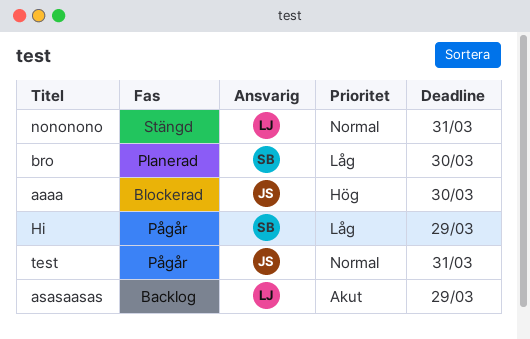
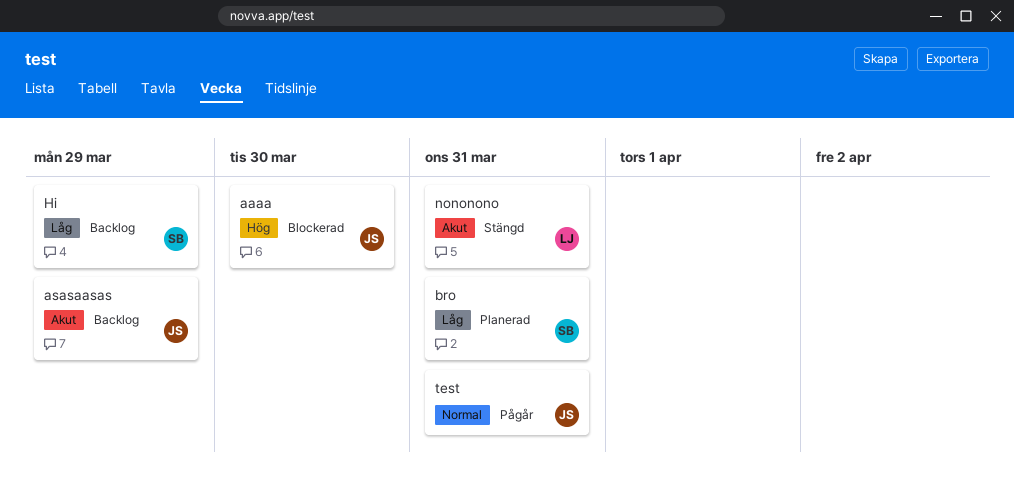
asasaasas, owner: LJ -> JS
bro, due: Mar 30 -> Mar 31
Hi, status: Pågår -> Backlog
nononono, priority: Normal -> Akut

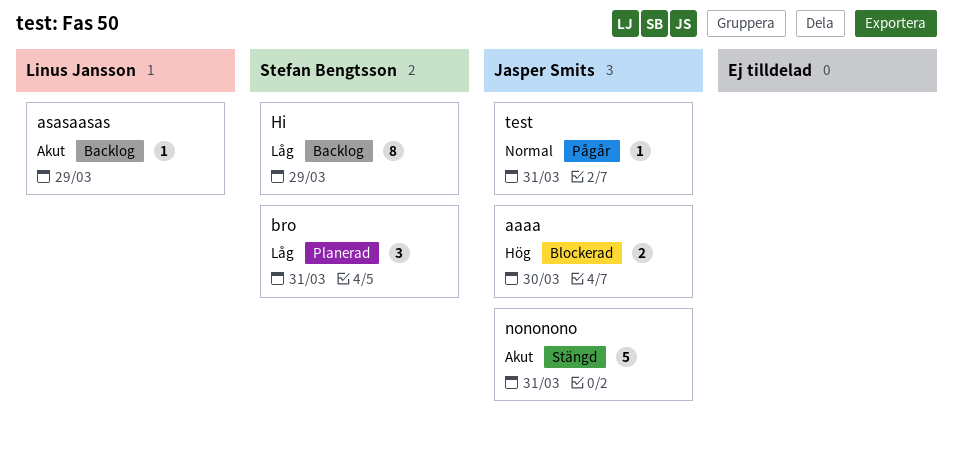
asasaasas, owner: Jasper Smits -> Linus Jansson
nononono, owner: Linus Jansson -> Jasper Smits

